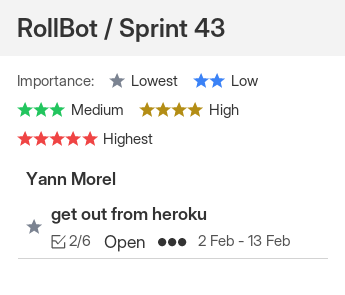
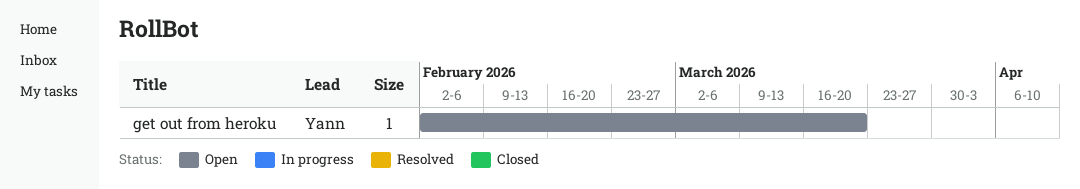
get out from heroku, estimate: 3 -> 1
get out from heroku, due: Feb 13 -> Mar 20

